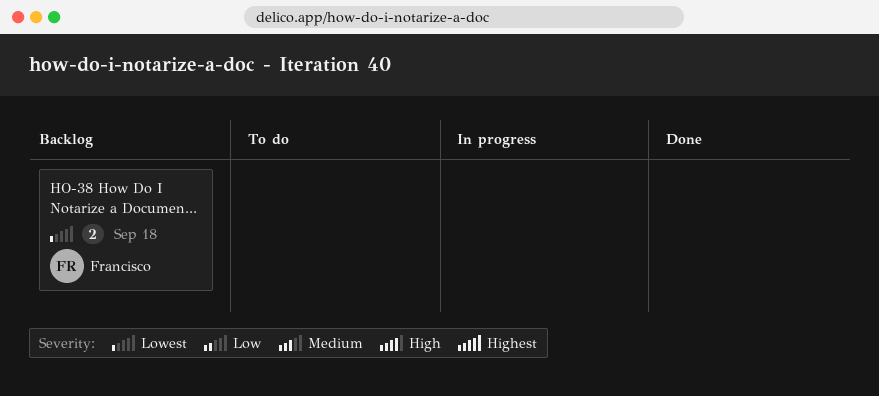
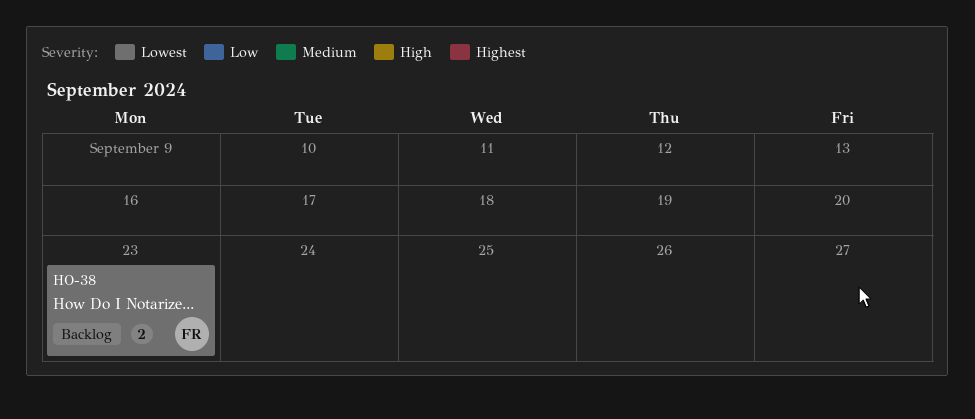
HO-38, due: Sep 18 -> Sep 23

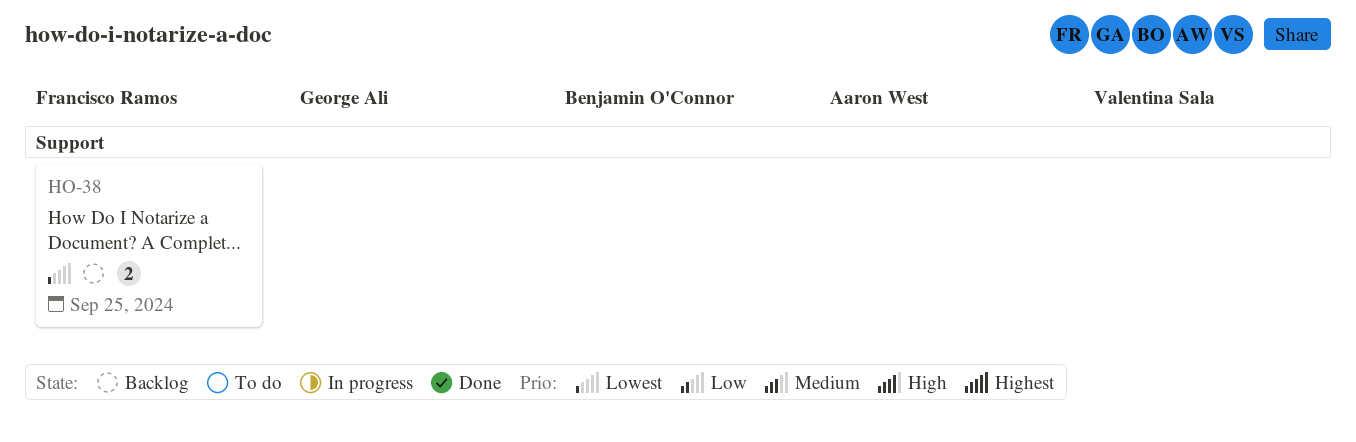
HO-38, due: Sep 23 -> Sep 25

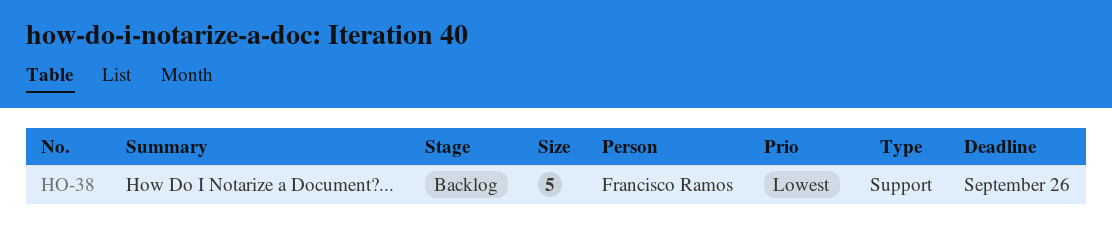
HO-38, estimate: 2 -> 5
HO-38, due: Sep 25 -> Sep 26

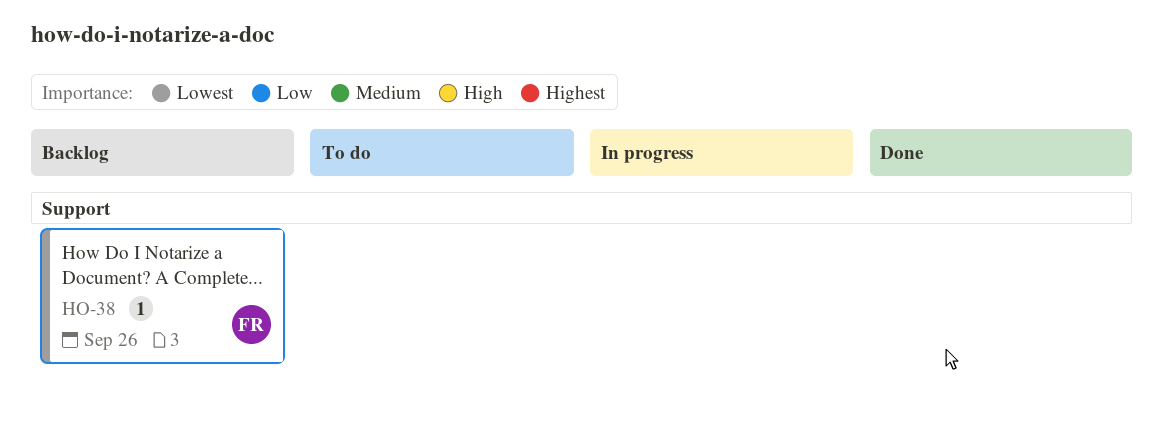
HO-38, estimate: 5 -> 1

